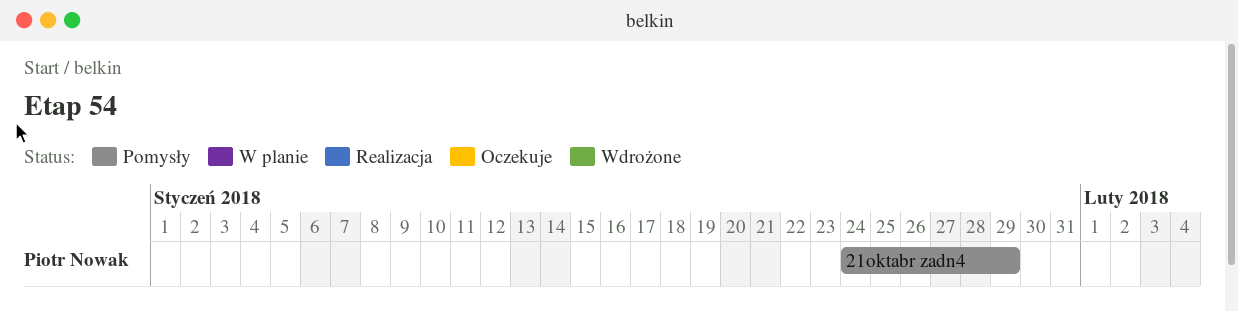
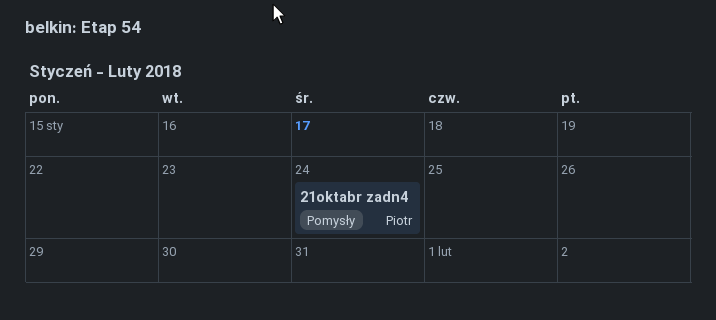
21oktabr zadn4, due: Jan 29 -> Jan 24

